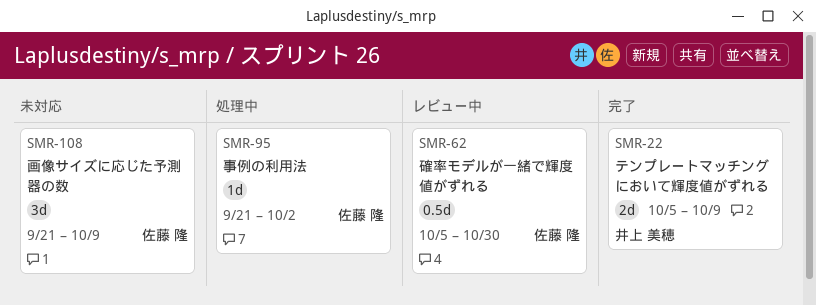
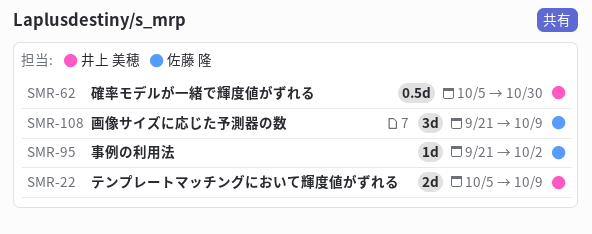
SMR-62, owner: 佐藤 隆 -> 井上 美穂

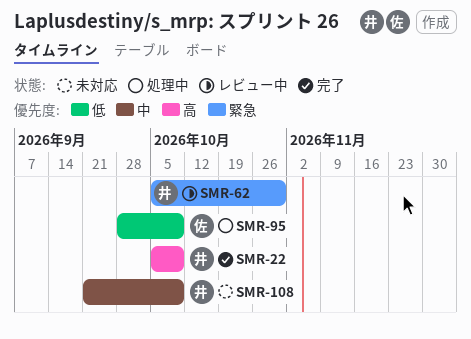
SMR-95, start: Sep 21 -> Sep 28
SMR-95, due: Oct 2 -> Oct 9
SMR-108, owner: 佐藤 隆 -> 井上 美穂

